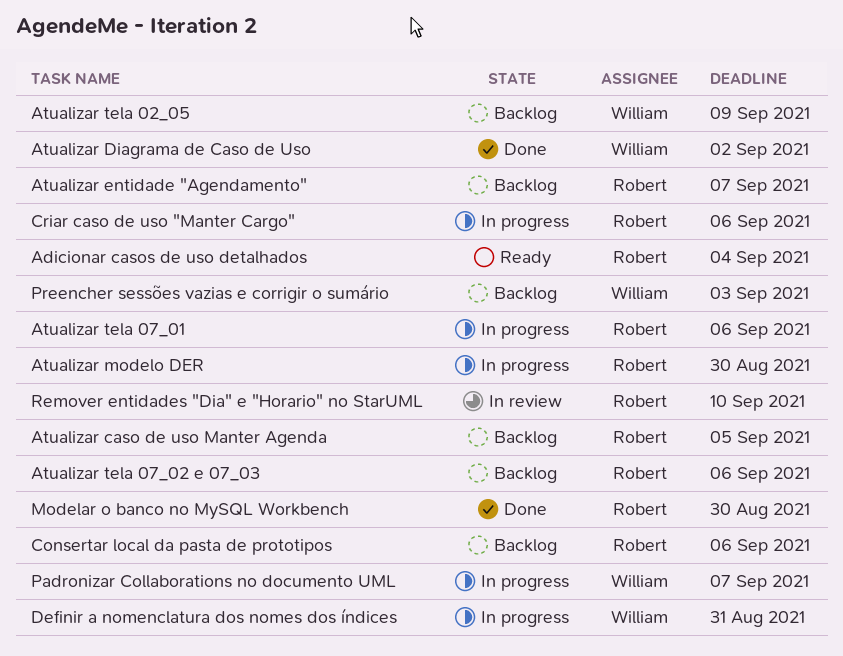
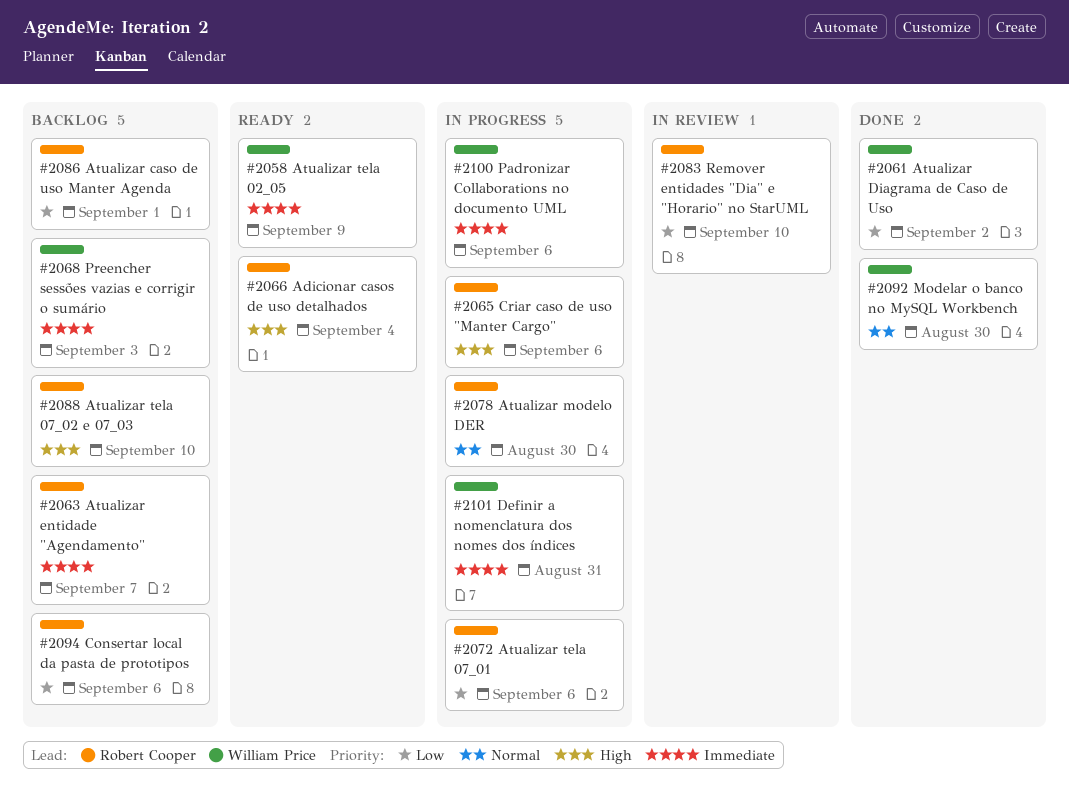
Atualizar caso de uso Manter Agenda, due: Sep 5 -> Sep 1
Atualizar tela 02_05, status: Backlog -> Ready
Atualizar tela 07_02 e 07_03, due: Sep 6 -> Sep 10
Modelar o banco no MySQL Workbench, owner: Robert Cooper -> William Price
Padronizar Collaborations no documento UML, due: Sep 7 -> Sep 6

